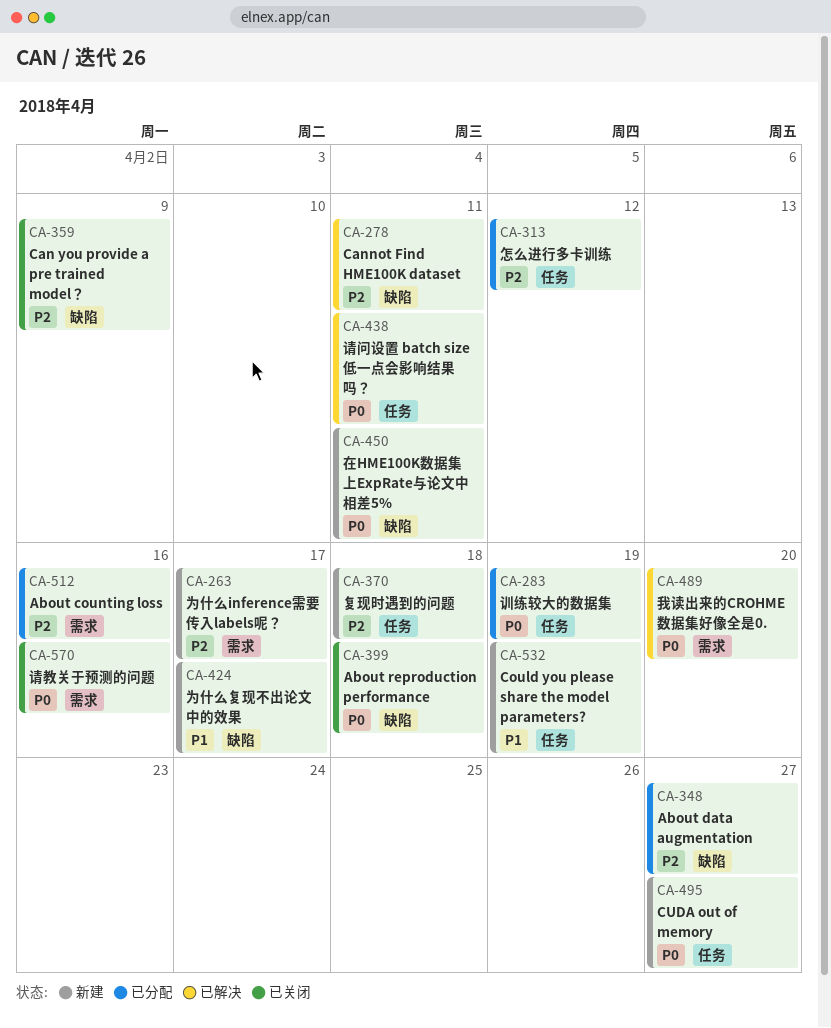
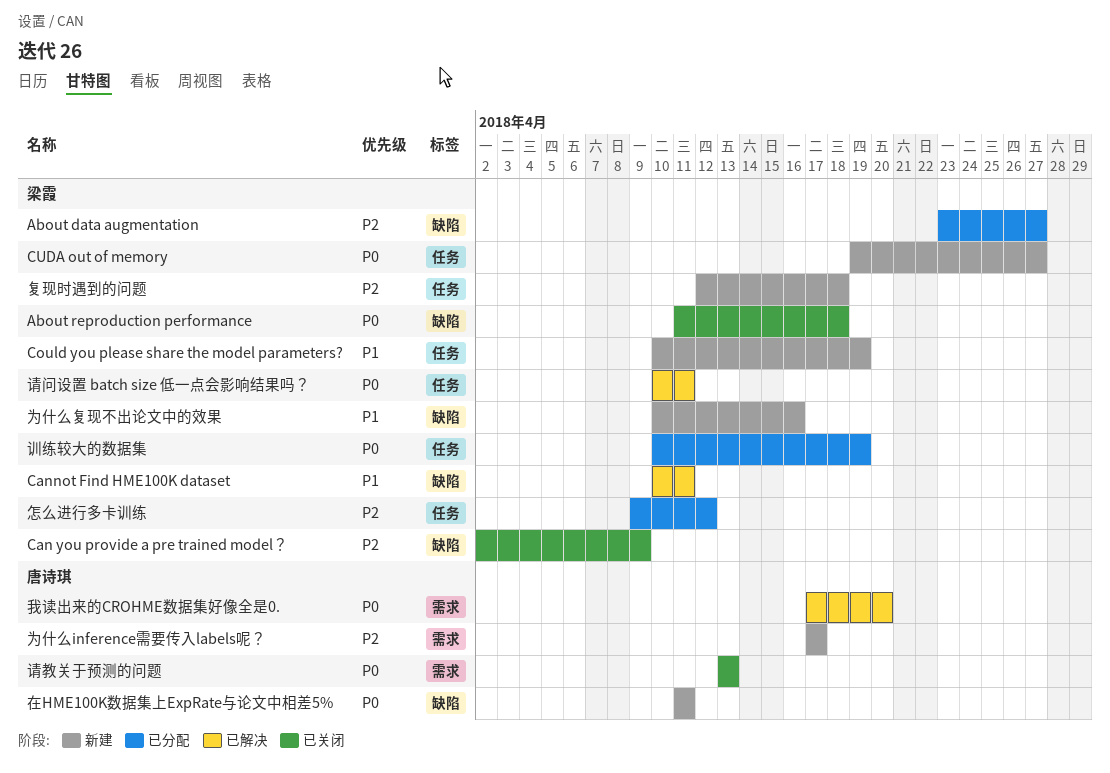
About counting loss: present -> none
Cannot Find HME100K dataset, priority: P2 -> P1
为什么复现不出论文中的效果, due: Apr 17 -> Apr 16
请教关于预测的问题, due: Apr 16 -> Apr 13

